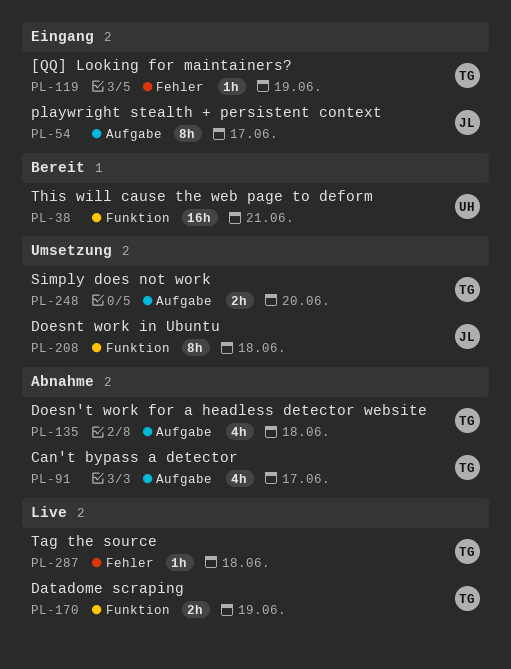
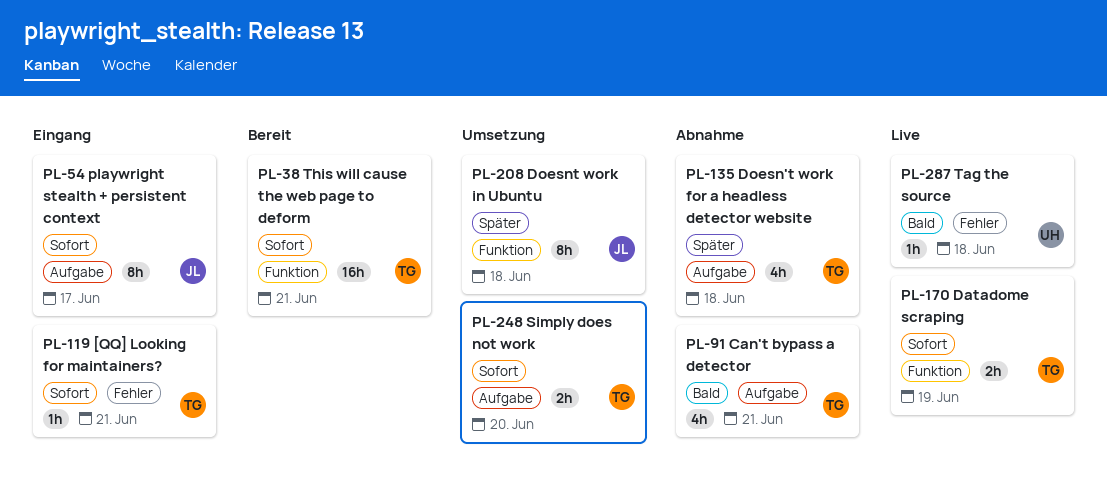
PL-38, owner: UH -> TG
PL-91, due: Jun 17 -> Jun 21
PL-119, due: Jun 19 -> Jun 21
PL-287, owner: TG -> UH

